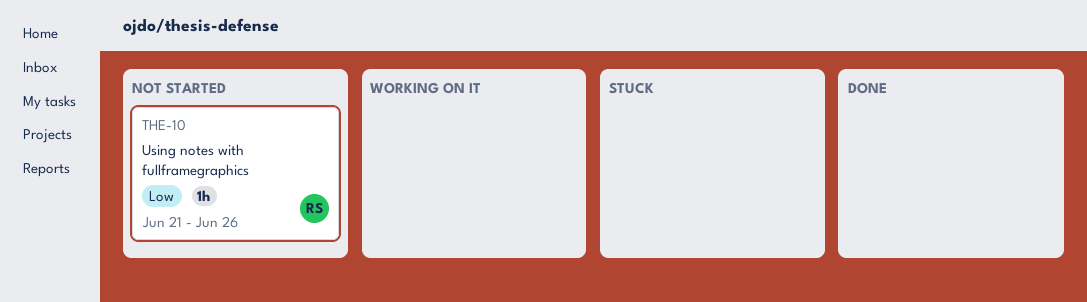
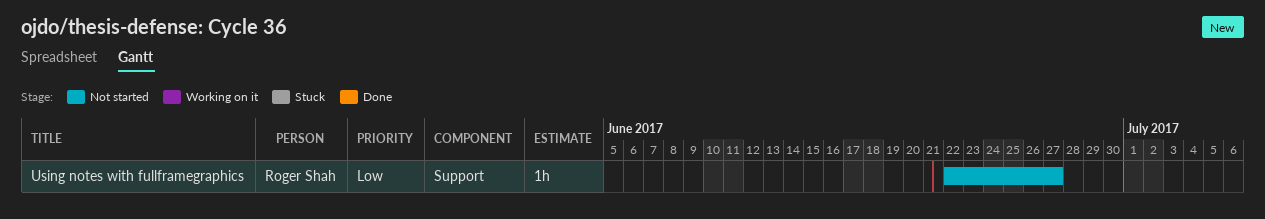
Using notes with fullframegraphics, start: Jun 21 -> Jun 22
Using notes with fullframegraphics, due: Jun 26 -> Jun 27

